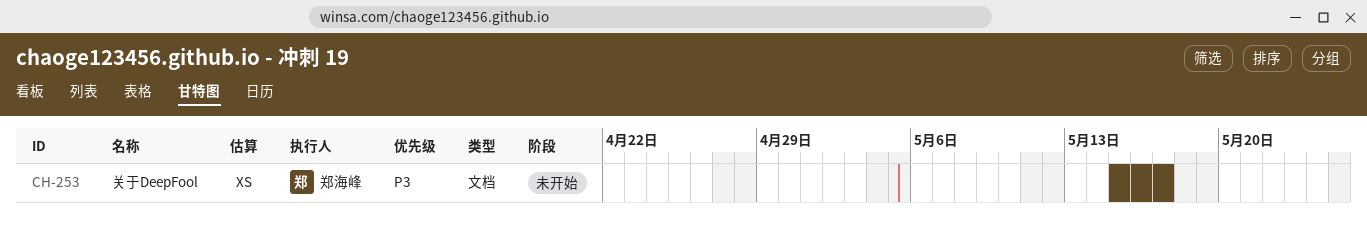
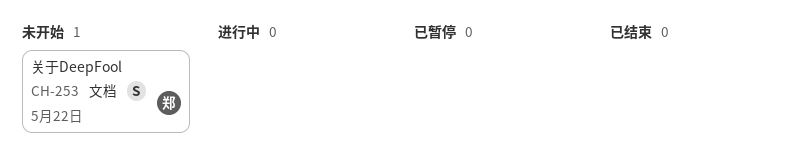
CH-253, estimate: XS -> S
CH-253, due: May 17 -> May 22

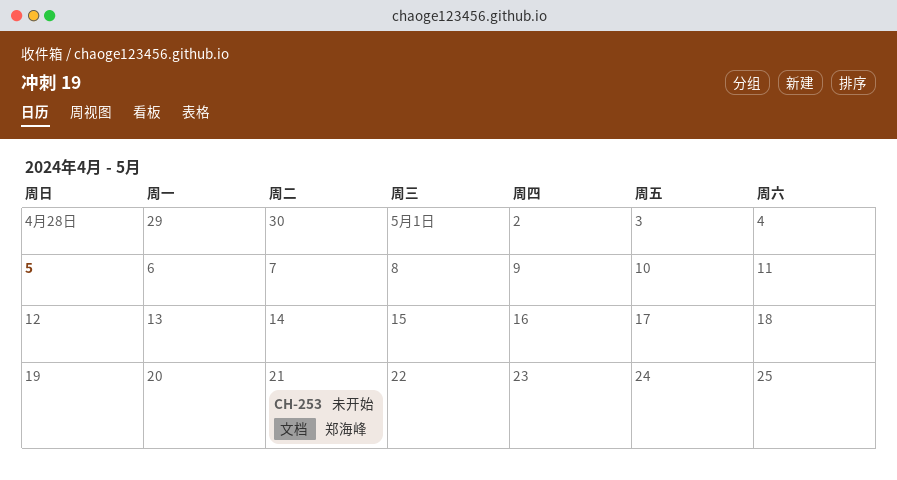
CH-253, due: May 22 -> May 21

